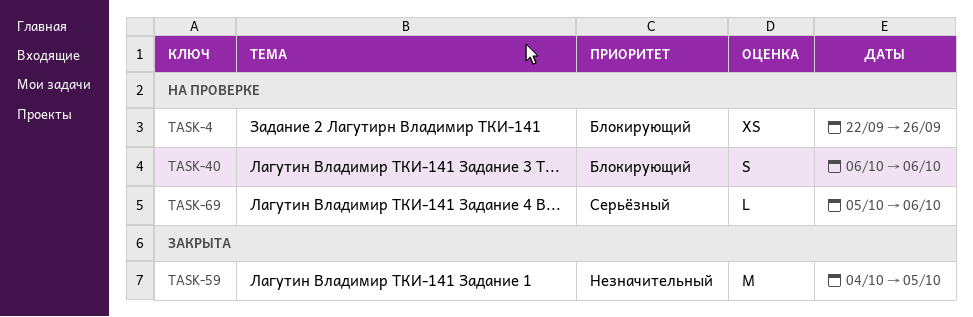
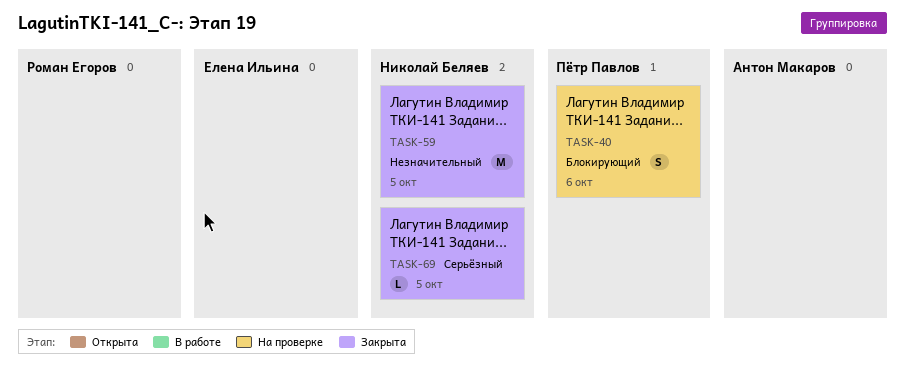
TASK-4: present -> none
TASK-69, status: На проверке -> Закрыта
TASK-69, due: Oct 6 -> Oct 5

